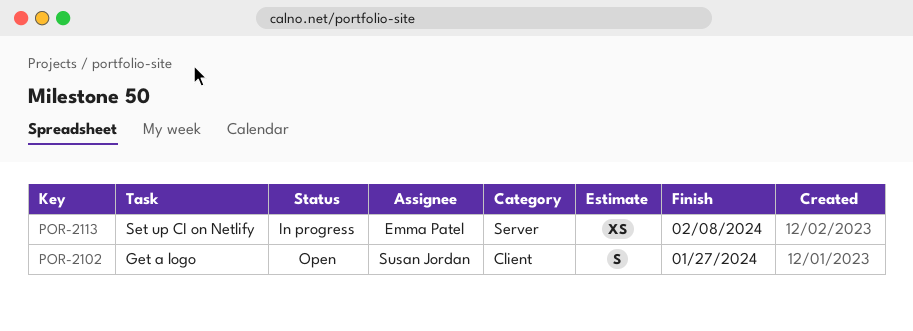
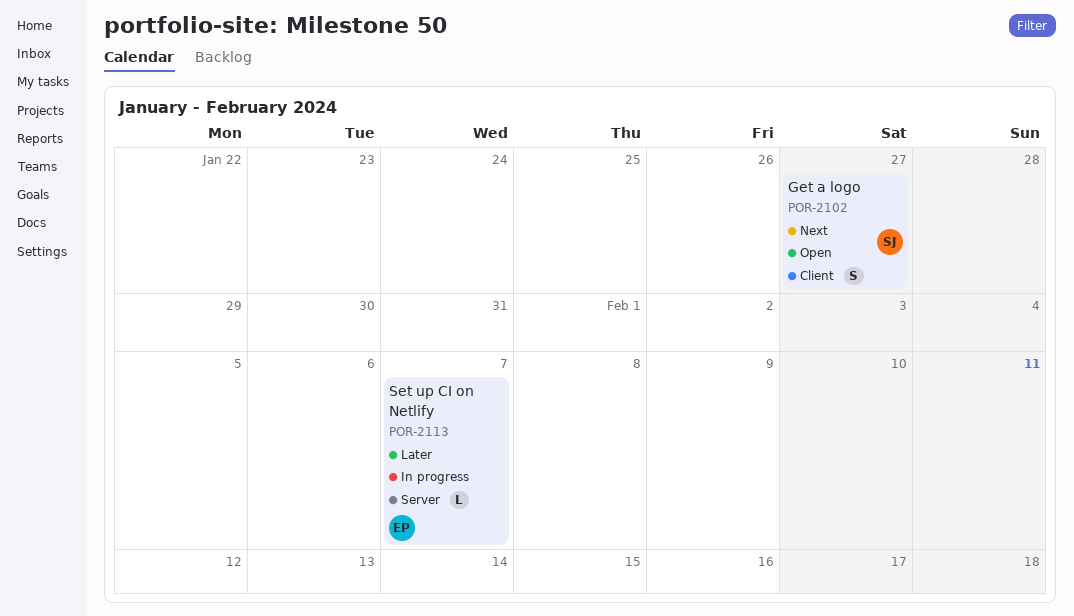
POR-2113, estimate: XS -> L
POR-2113, due: Feb 8 -> Feb 7

